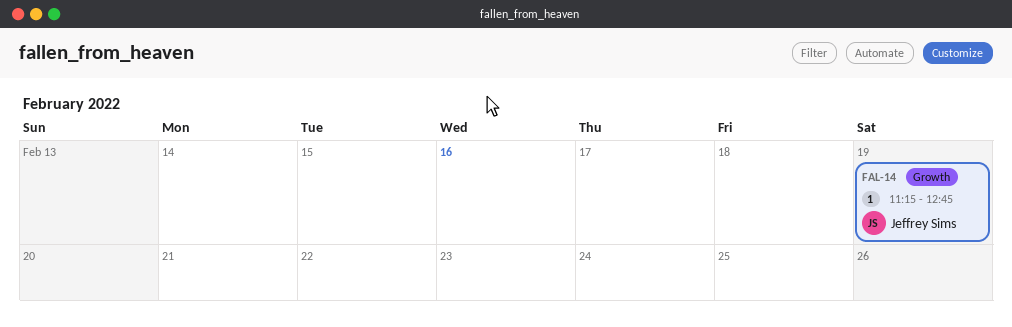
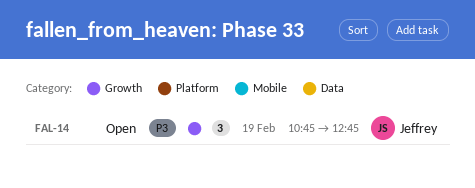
FAL-14, estimate: 1 -> 3
FAL-14, begins: 11:15 -> 10:45

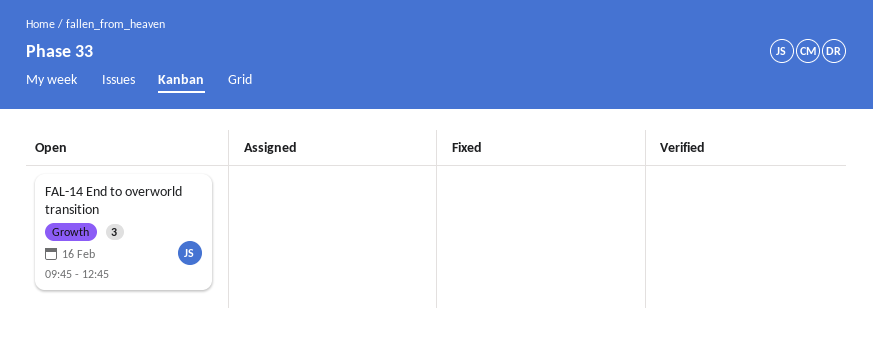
FAL-14, day: Feb 19 -> Feb 16
FAL-14, begins: 10:45 -> 09:45

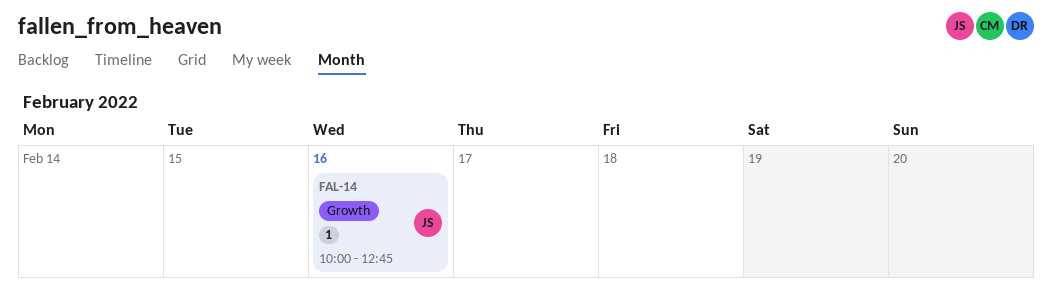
FAL-14, estimate: 3 -> 1
FAL-14, begins: 09:45 -> 10:00

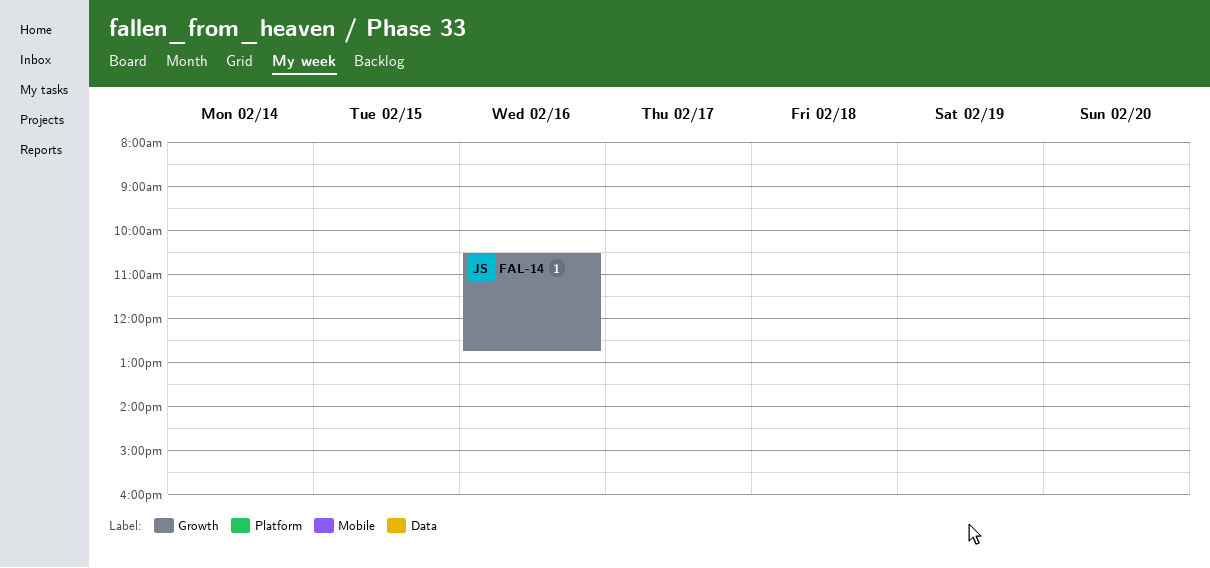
FAL-14, begins: 10:00 -> 10:30

